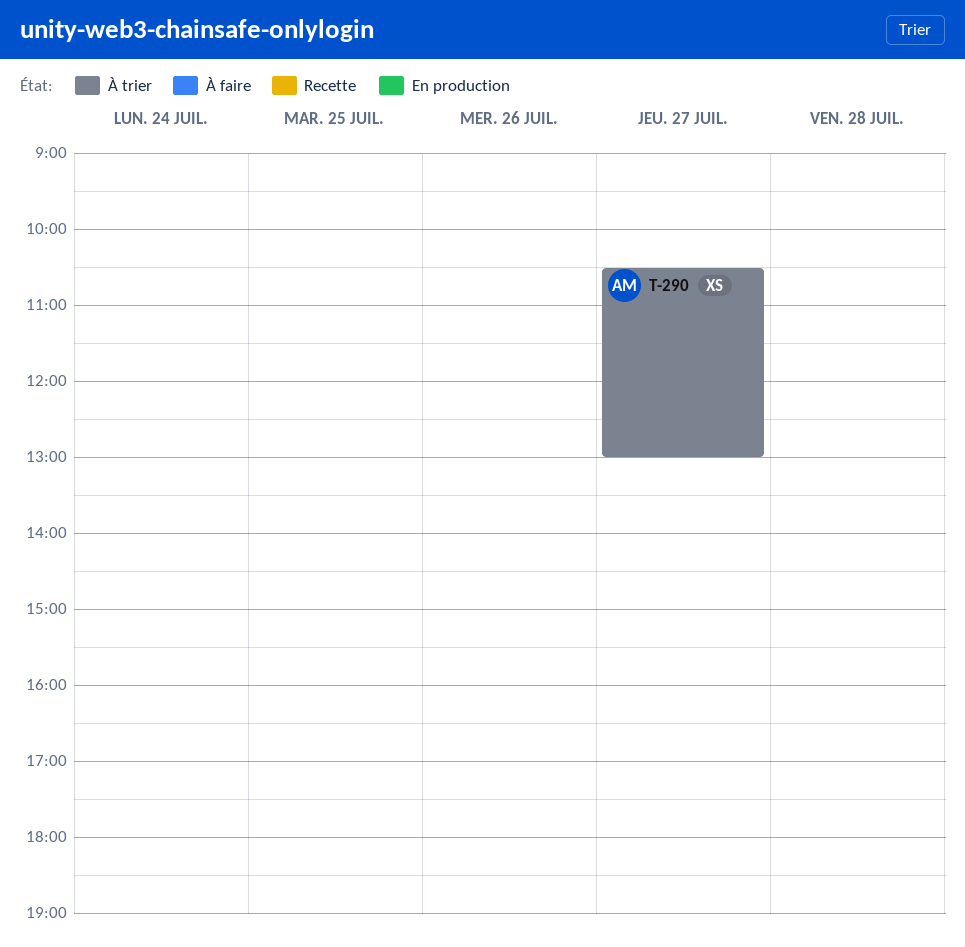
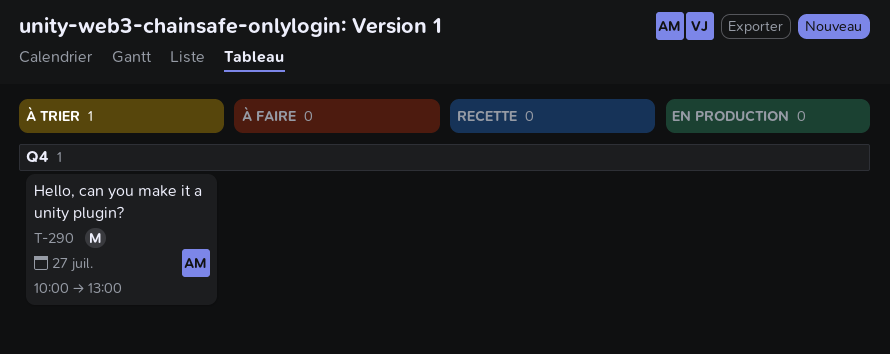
T-290, estimate: XS -> M
T-290, begins: 10:30 -> 10:00

